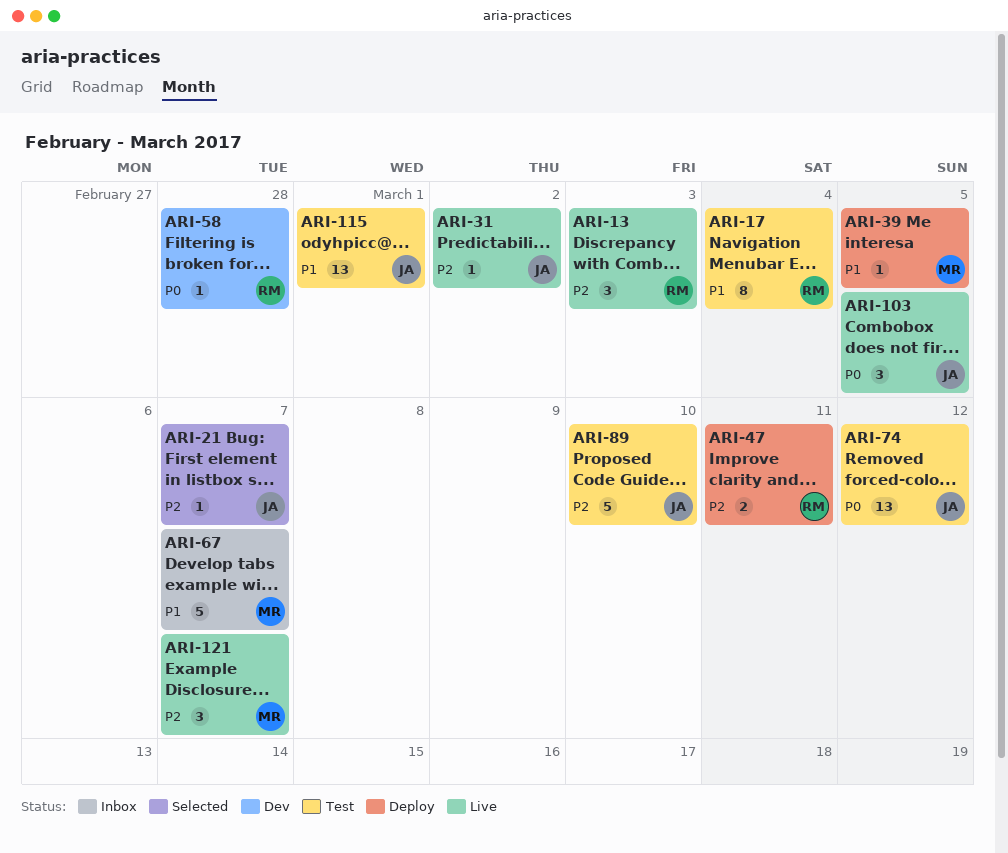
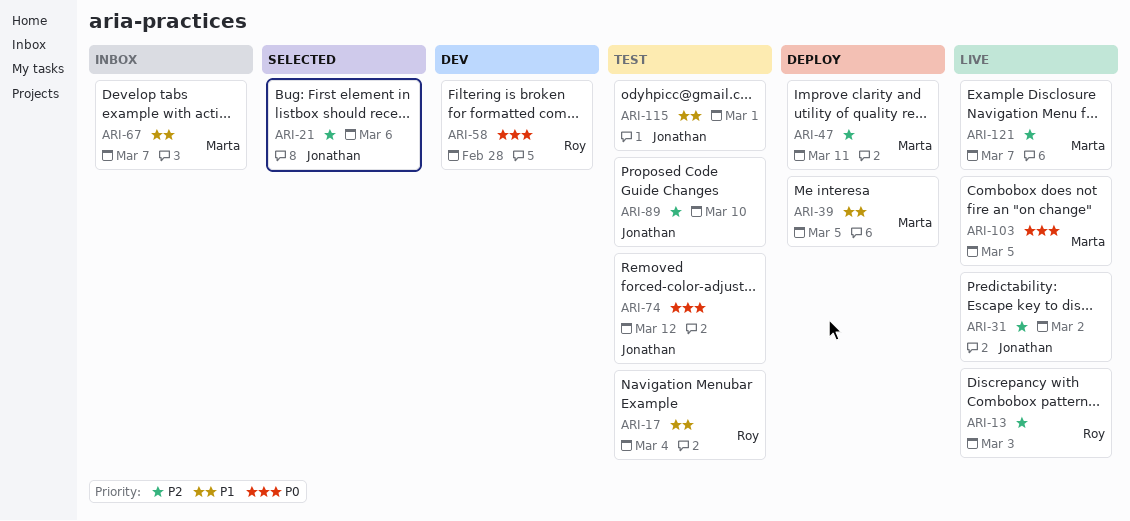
ARI-21, due: Mar 7 -> Mar 6
ARI-47, owner: Roy -> Marta
ARI-103, owner: Jonathan -> Marta

